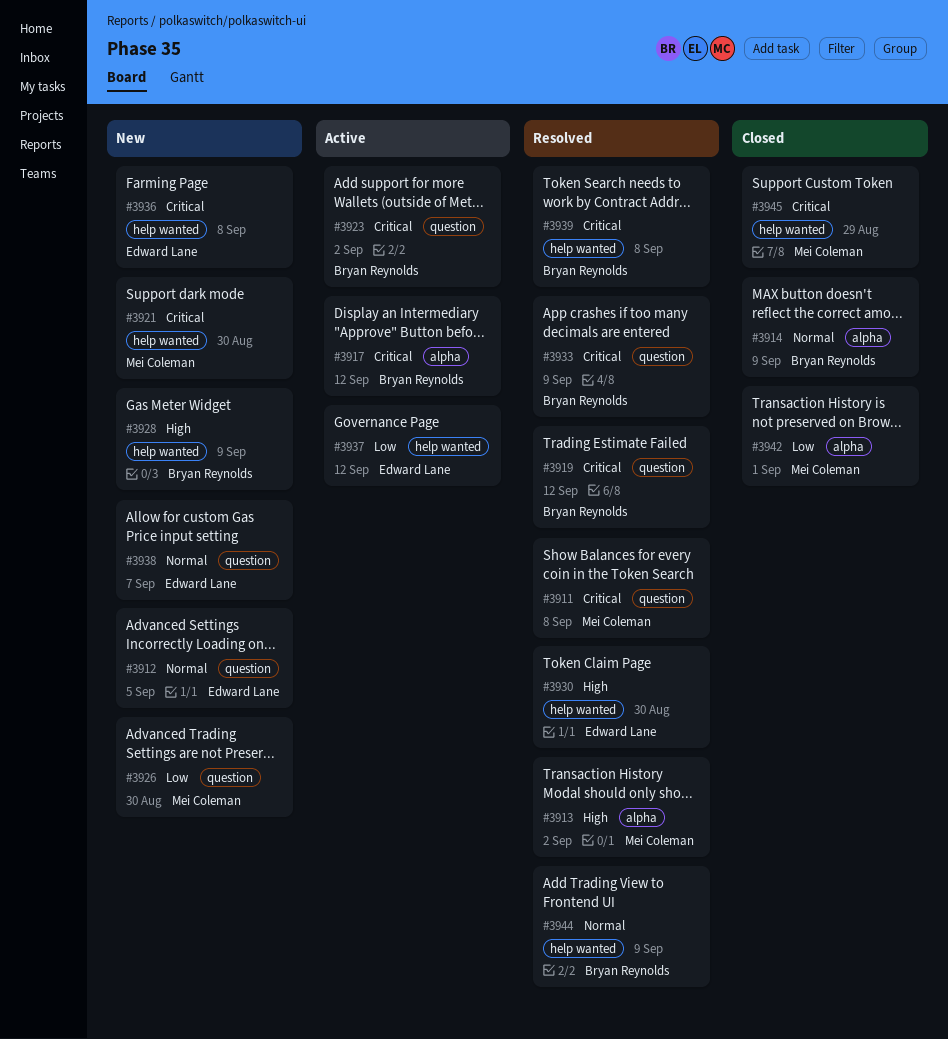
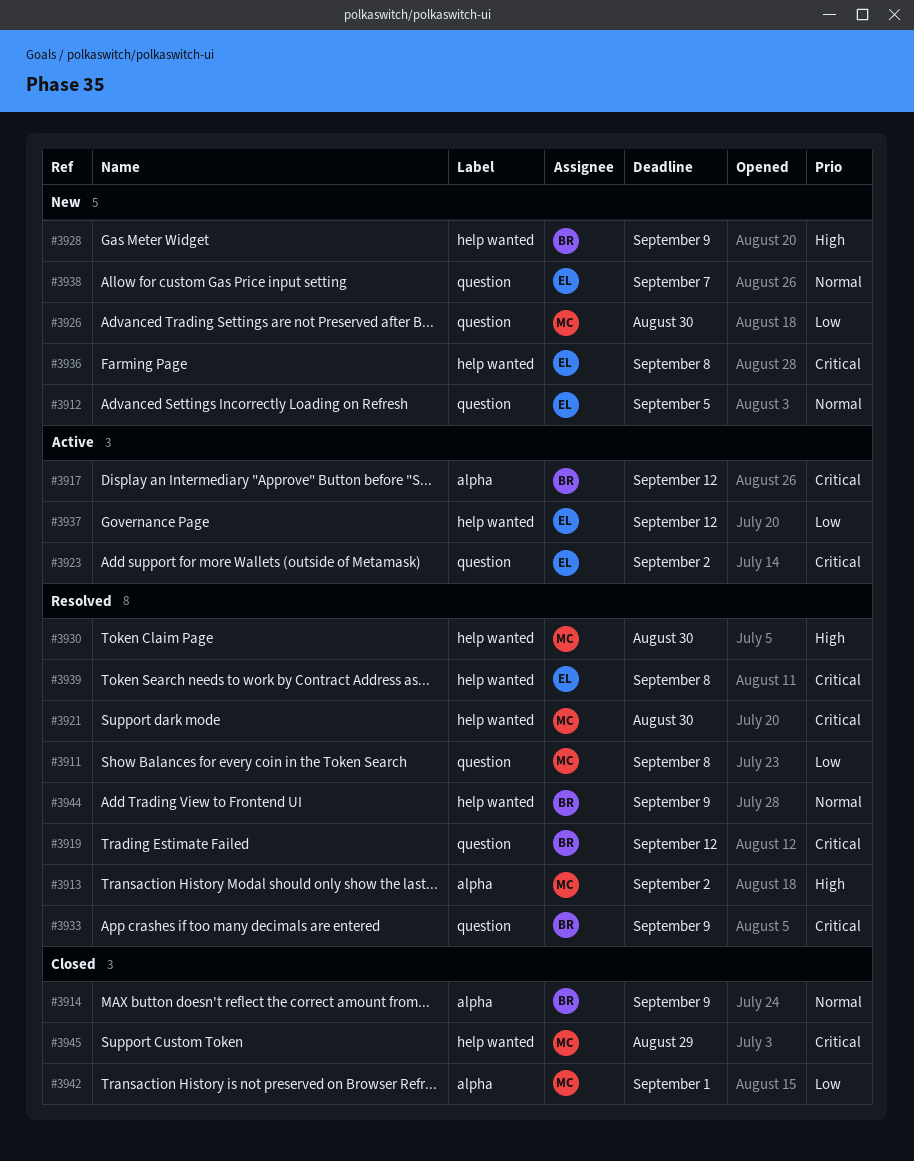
#3911, priority: Critical -> Low
#3921, status: New -> Resolved
#3923, owner: Bryan Reynolds -> Edward Lane
#3930, owner: Edward Lane -> Mei Coleman
#3939, owner: Bryan Reynolds -> Edward Lane

